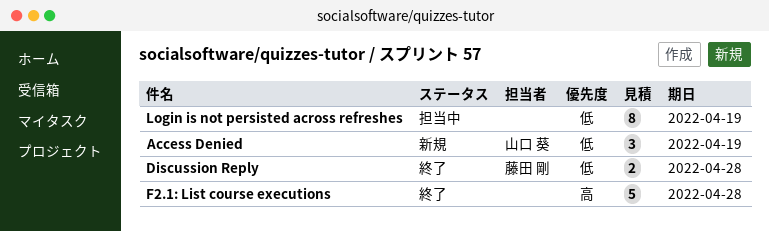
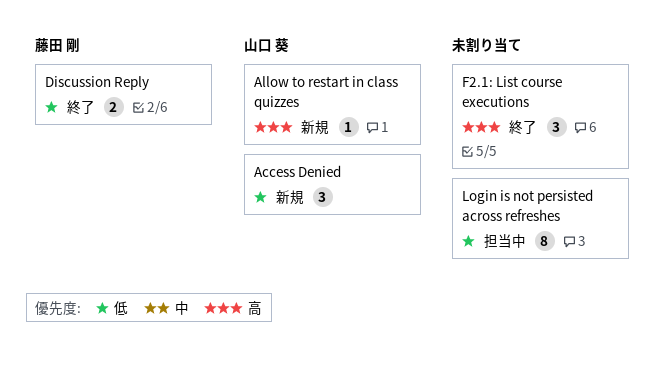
Allow to restart in class quizzes: none -> present
F2.1: List course executions, estimate: 5 -> 3

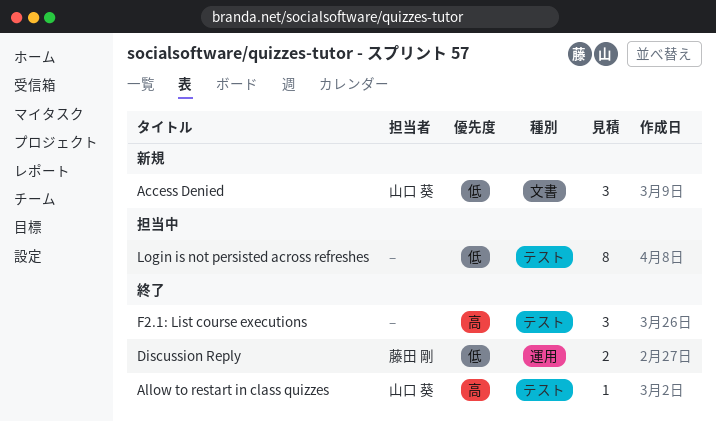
Allow to restart in class quizzes, status: 新規 -> 終了

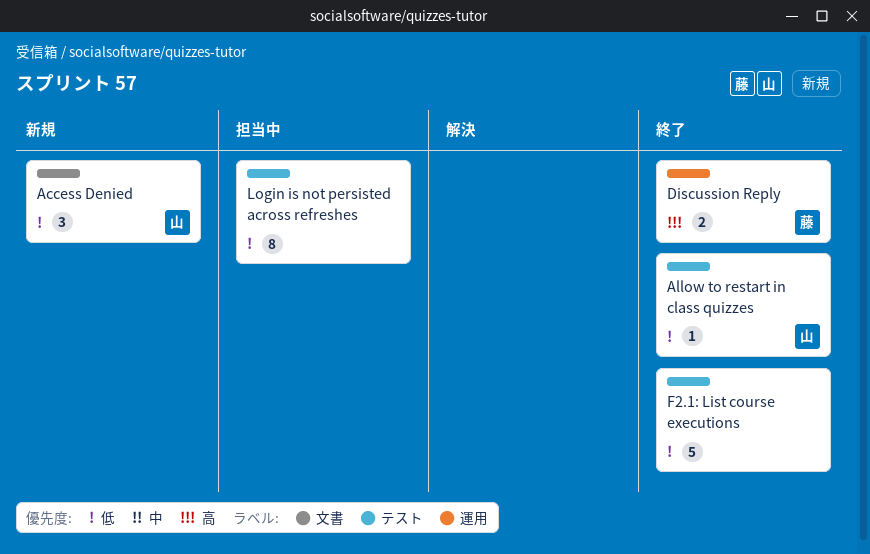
Allow to restart in class quizzes, priority: 高 -> 低
Discussion Reply, priority: 低 -> 高
F2.1: List course executions, priority: 高 -> 低
F2.1: List course executions, estimate: 3 -> 5

